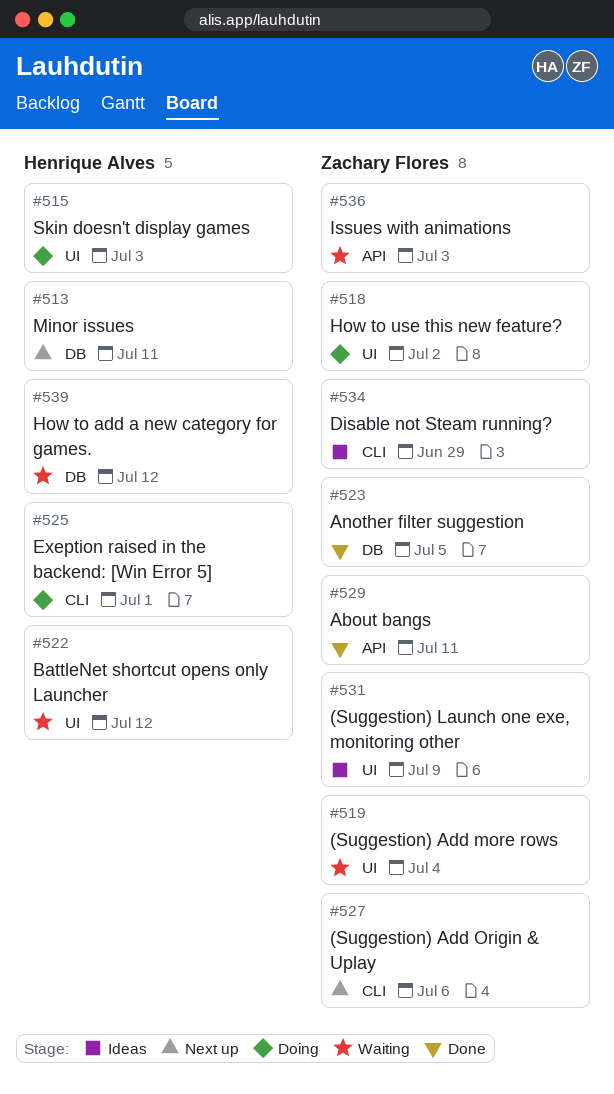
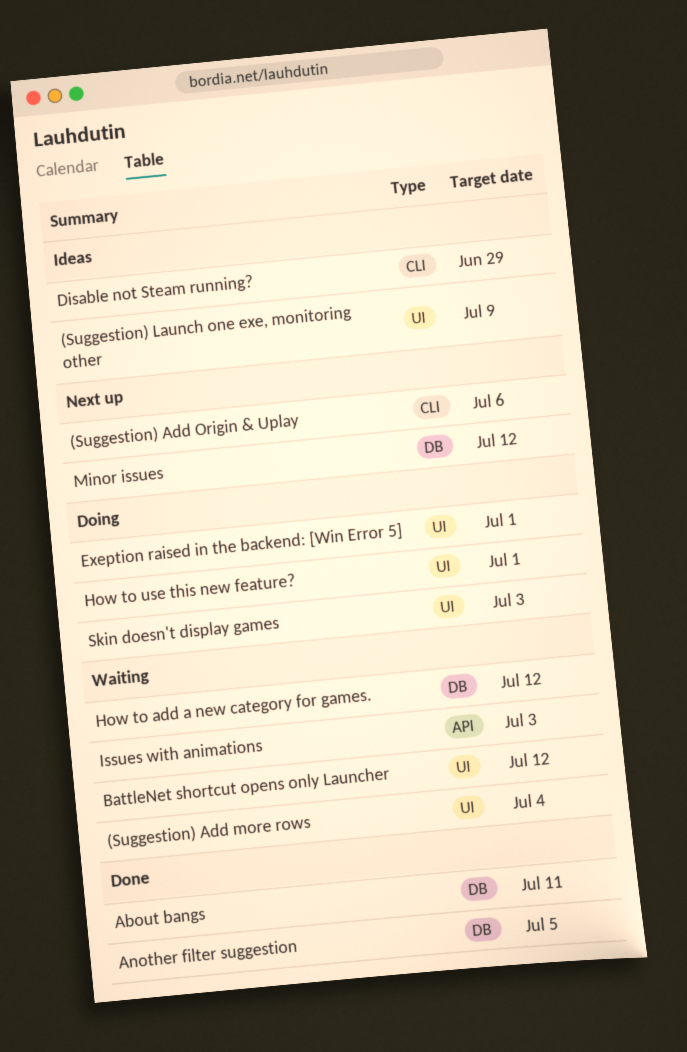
About bangs, label: API -> DB
Exeption raised in the backend: [Win Error 5], label: CLI -> UI
How to use this new feature?, due: Jul 2 -> Jul 1
Minor issues, due: Jul 11 -> Jul 12

